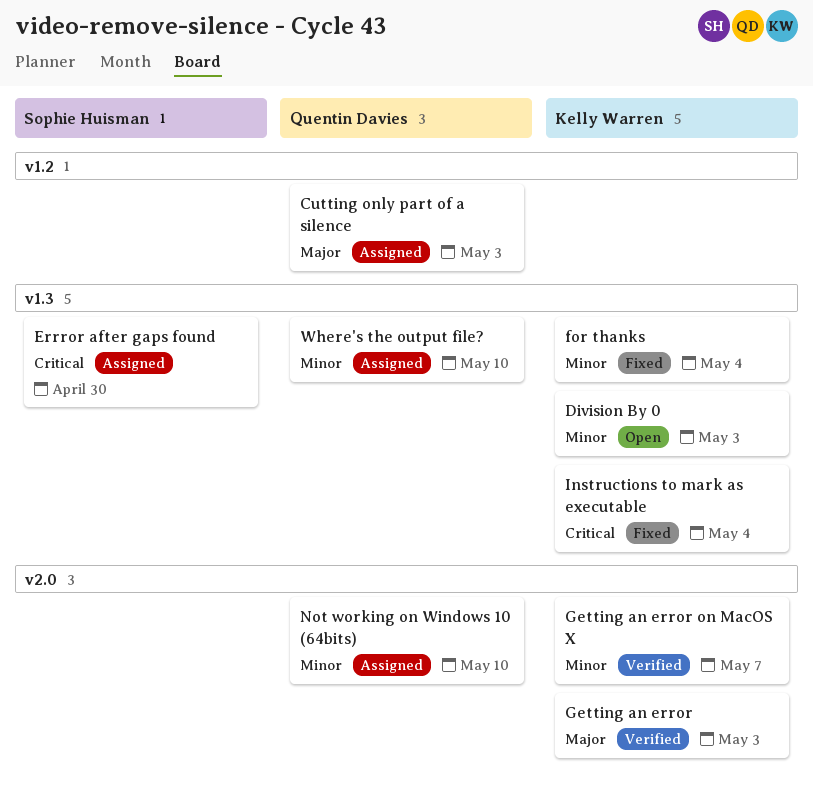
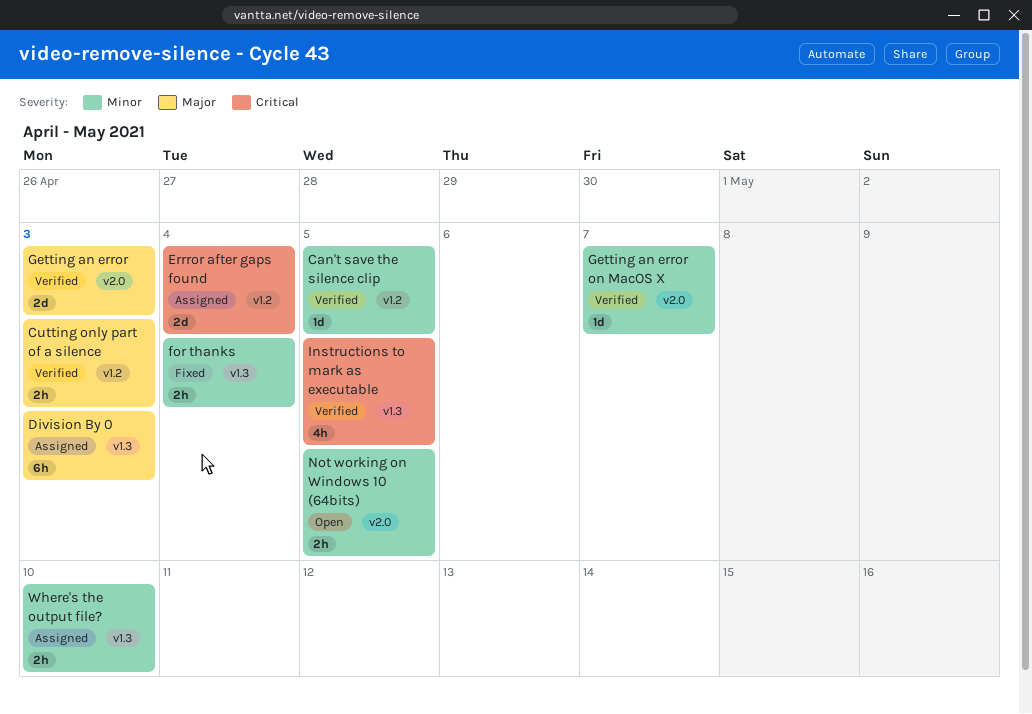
Can't save the silence clip: none -> present
Cutting only part of a silence, status: Assigned -> Verified
Division By 0, status: Open -> Assigned
Division By 0, priority: Minor -> Major
Errror after gaps found, label: v1.3 -> v1.2
Errror after gaps found, due: Apr 30 -> May 4
Instructions to mark as executable, status: Fixed -> Verified
Instructions to mark as executable, due: May 4 -> May 5
Not working on Windows 10 (64bits), status: Assigned -> Open
Not working on Windows 10 (64bits), due: May 10 -> May 5

